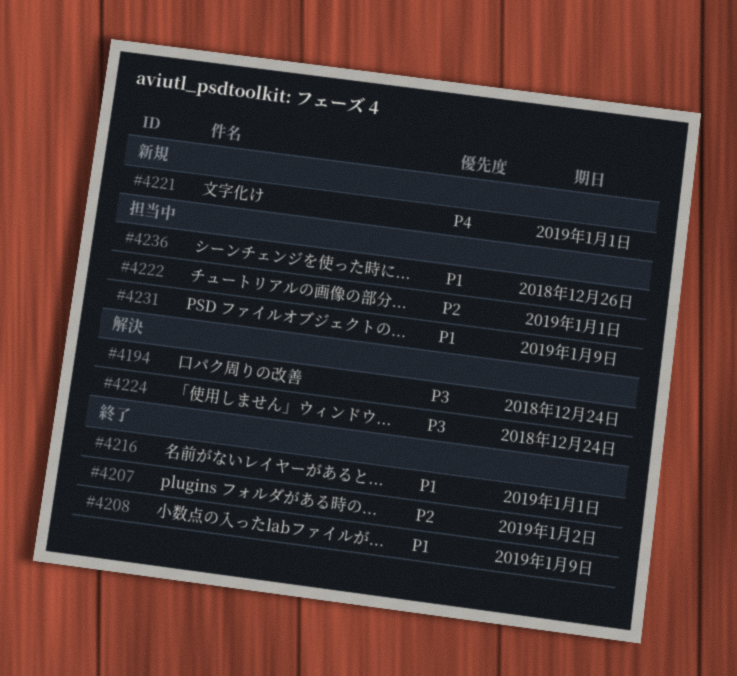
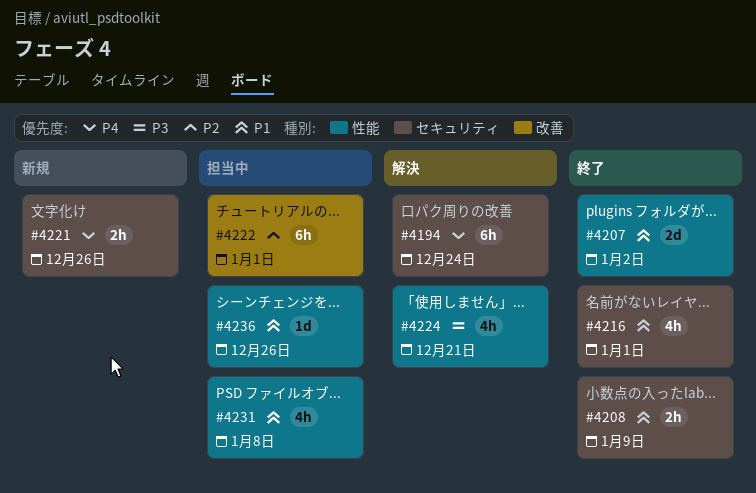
#4194, priority: P3 -> P4
#4207, priority: P2 -> P1
#4221, due: Jan 1 -> Dec 26
#4224, due: Dec 24 -> Dec 21
#4231, due: Jan 9 -> Jan 8

